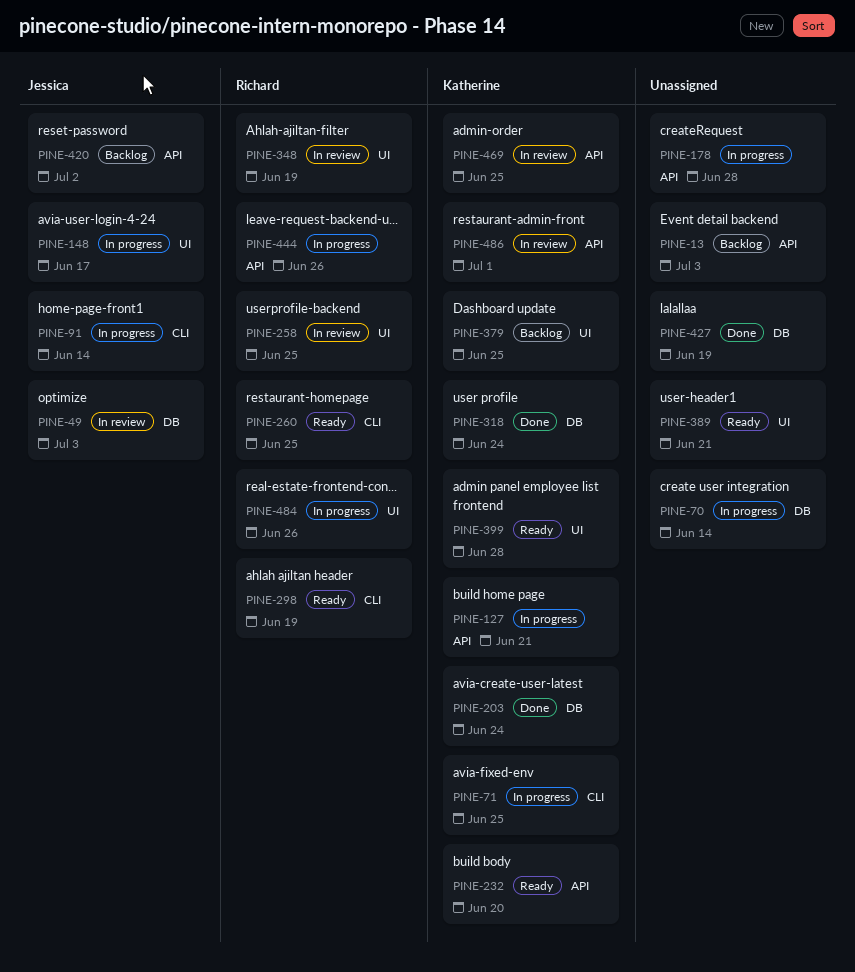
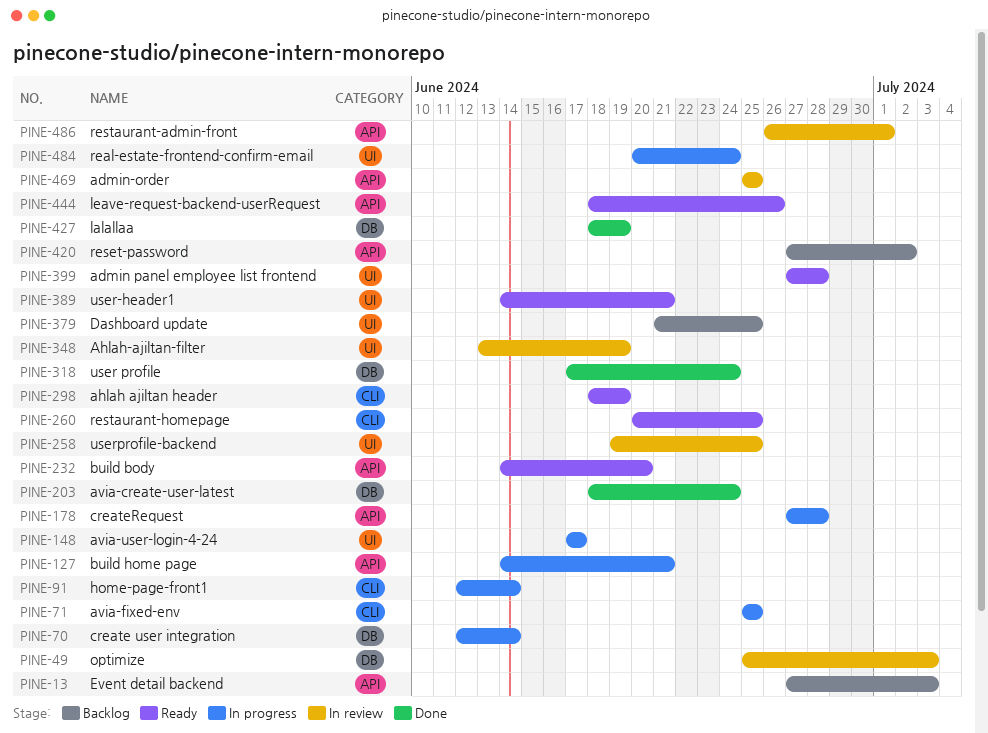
PINE-444, status: In progress -> Ready
PINE-484, due: Jun 26 -> Jun 24

